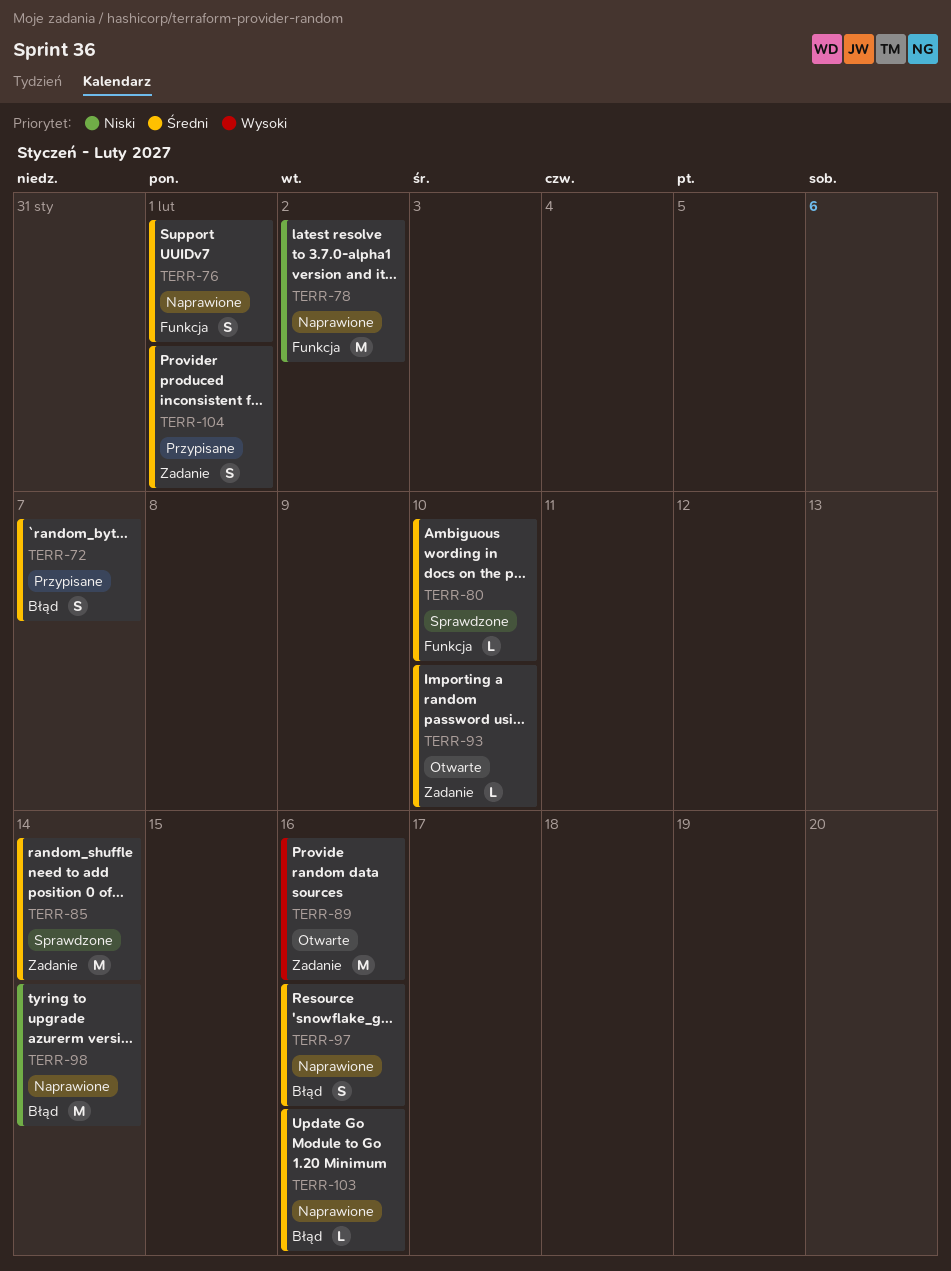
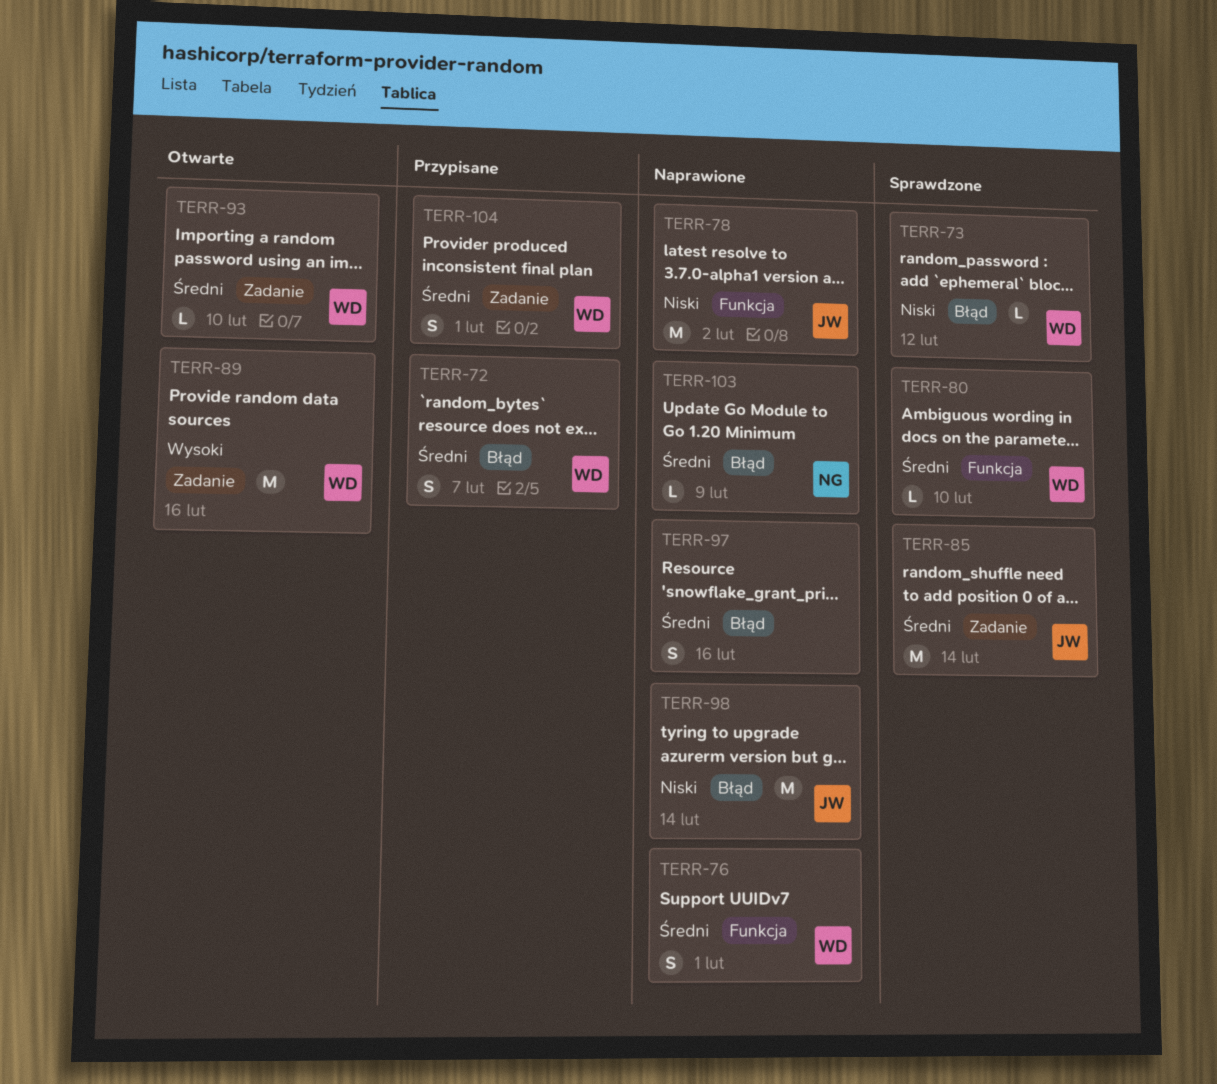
TERR-73: none -> present
TERR-103, due: Feb 16 -> Feb 9

